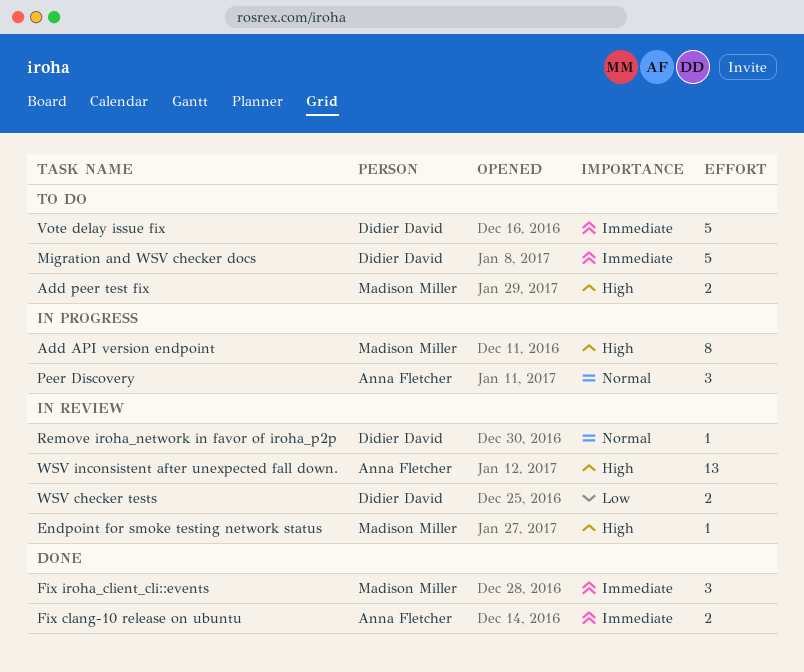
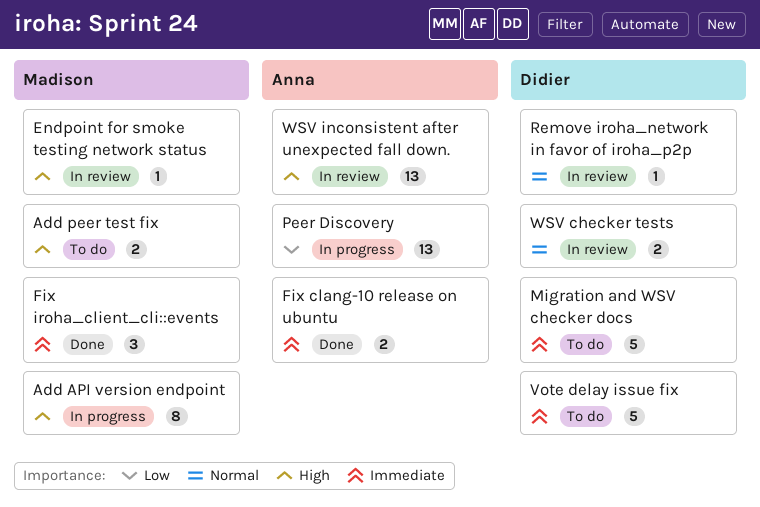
Peer Discovery, priority: Normal -> Low
Peer Discovery, estimate: 3 -> 13
WSV checker tests, priority: Low -> Normal

